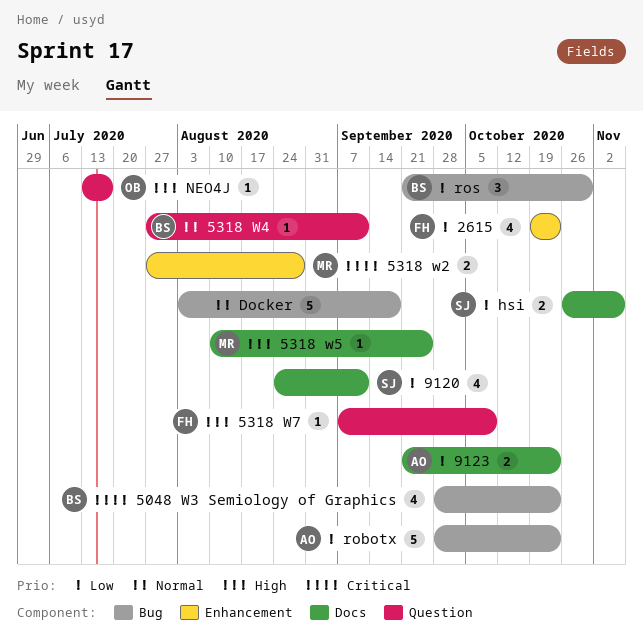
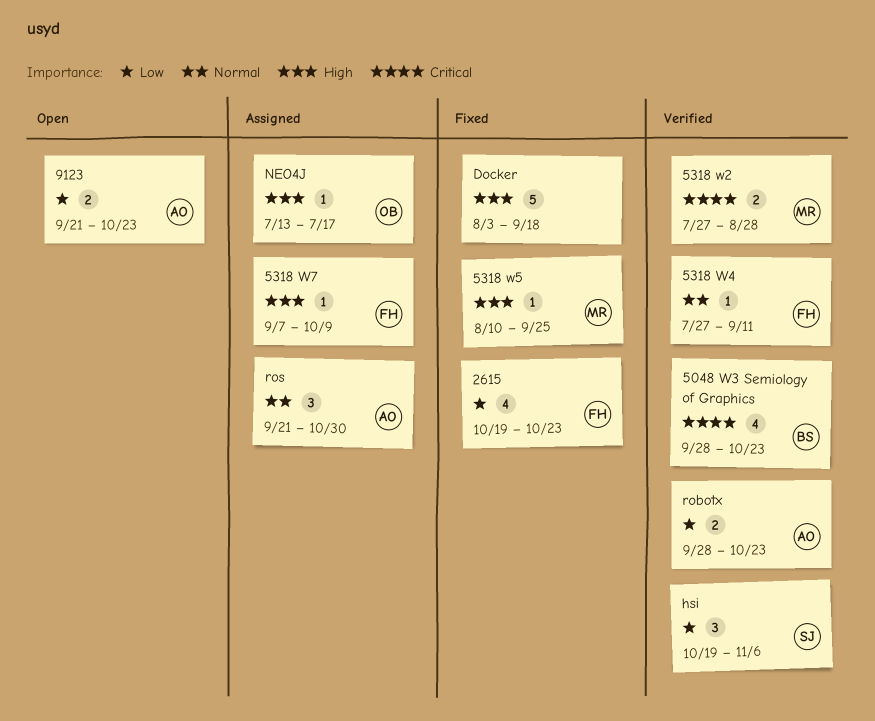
5318 W4, owner: BS -> FH
9120: present -> none
Docker, priority: Normal -> High
hsi, estimate: 2 -> 3
hsi, start: Oct 26 -> Oct 19
robotx, estimate: 5 -> 2
ros, owner: BS -> AO
ros, priority: Low -> Normal

